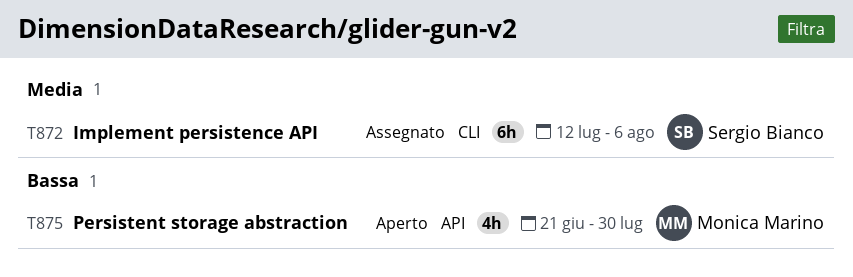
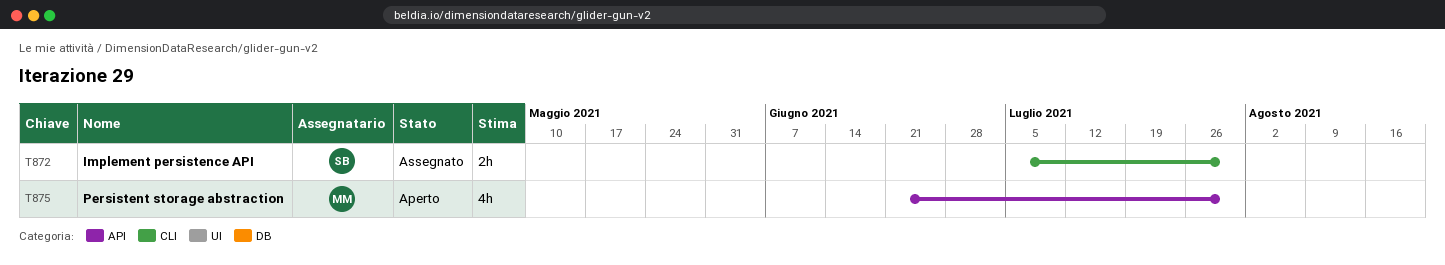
T872, estimate: 6h -> 2h
T872, start: Jul 12 -> Jul 5
T872, due: Aug 6 -> Jul 30

